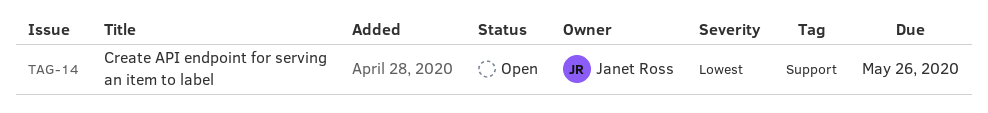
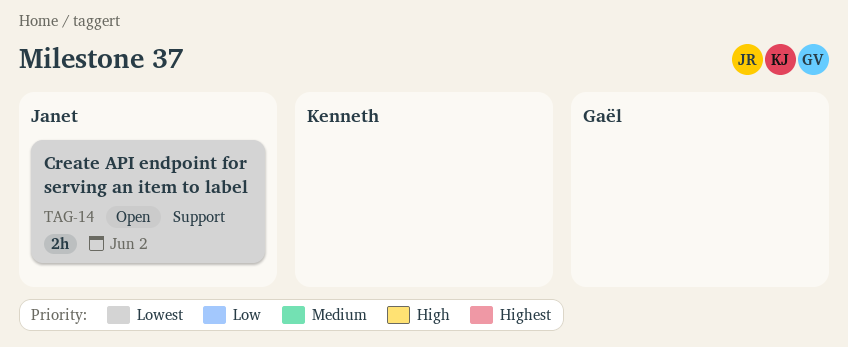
TAG-14, due: May 26 -> Jun 2

